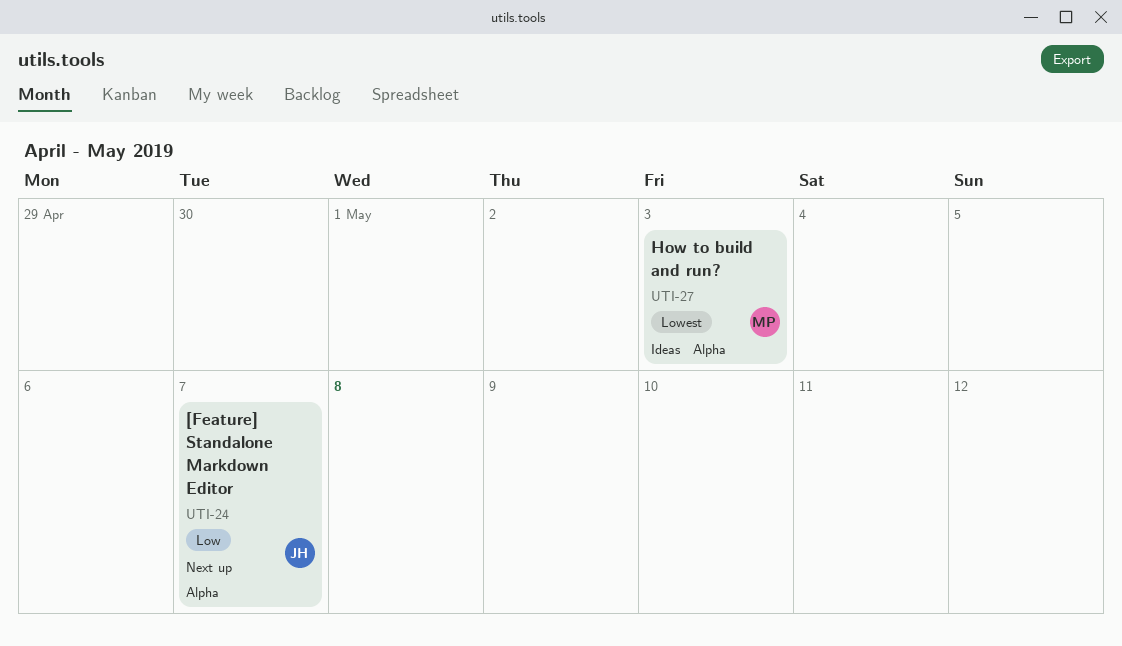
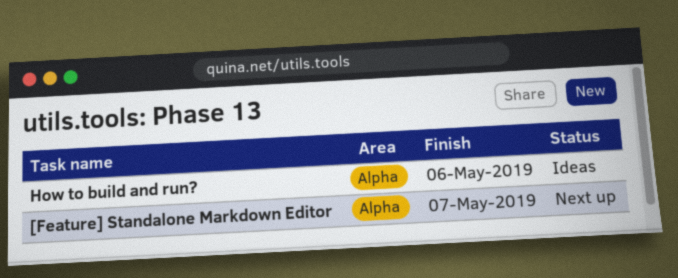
How to build and run?, due: May 3 -> May 6

